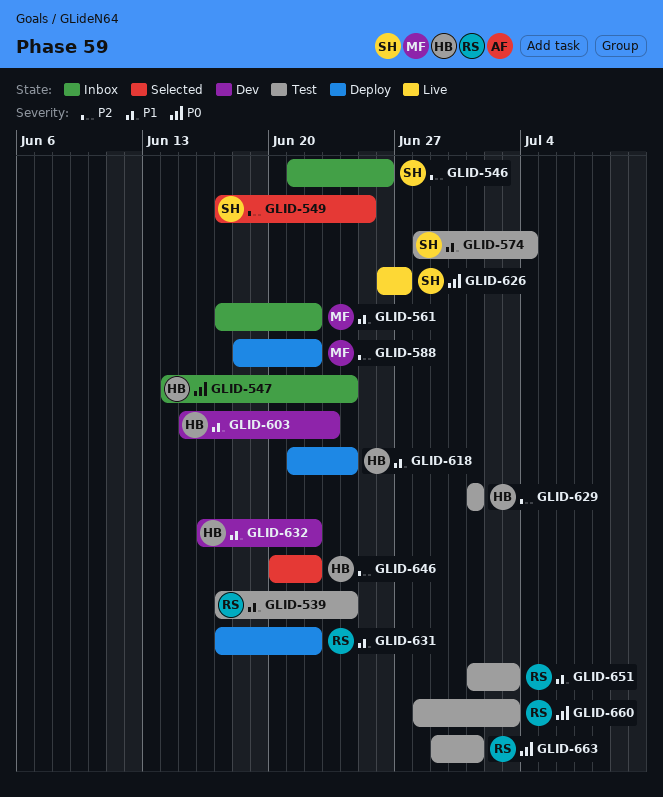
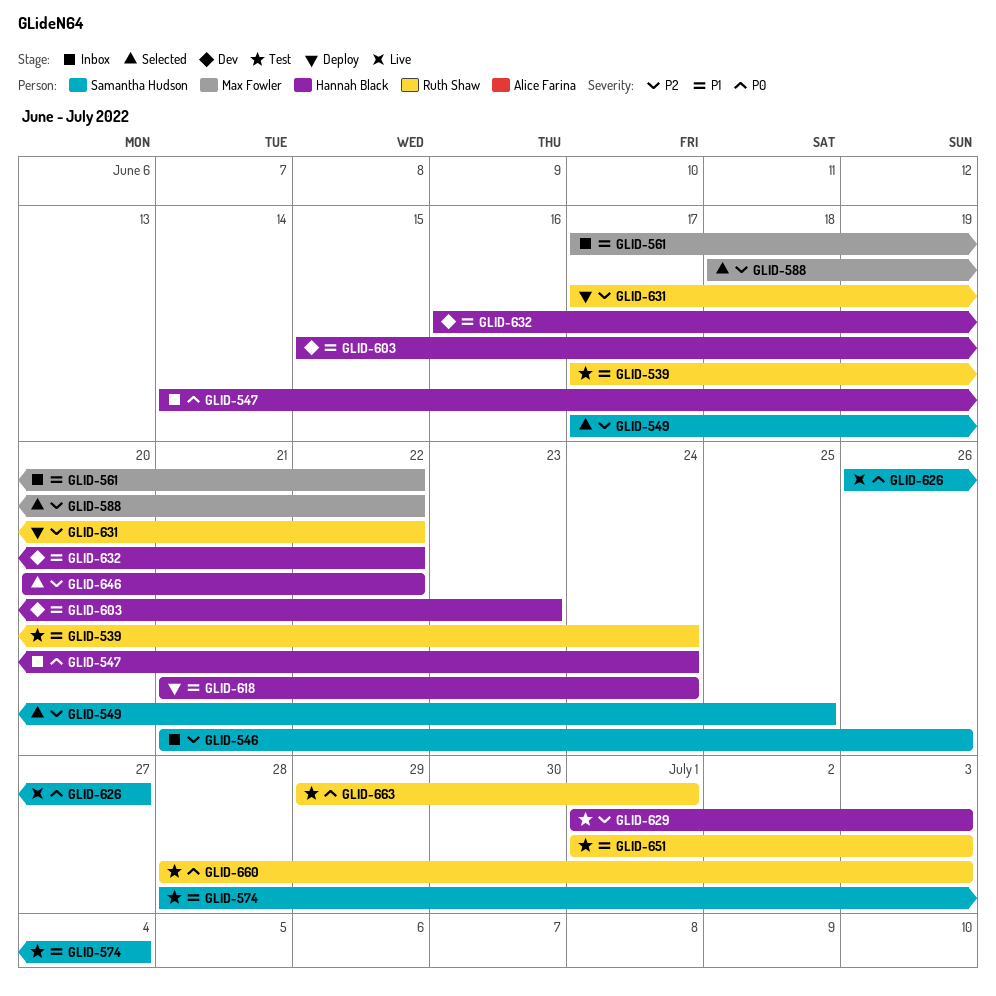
GLID-588, status: Deploy -> Selected
GLID-629, due: Jul 1 -> Jul 3
GLID-631, priority: P1 -> P2

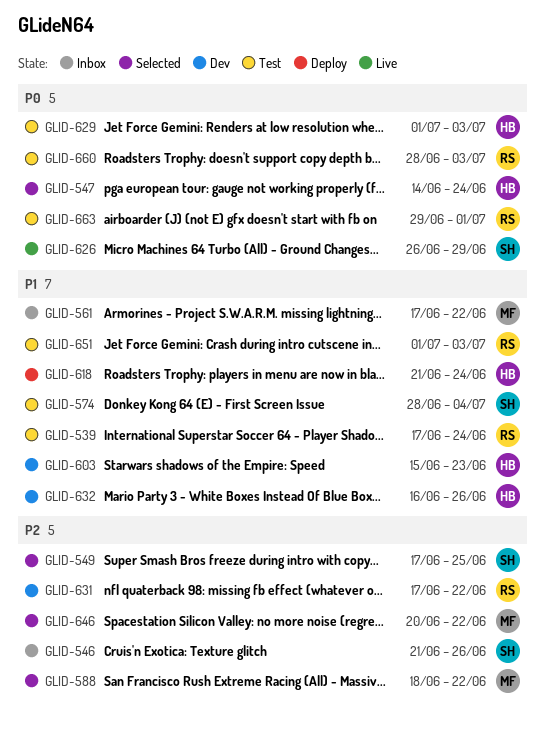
GLID-547, status: Inbox -> Selected
GLID-626, due: Jun 27 -> Jun 29
GLID-629, priority: P2 -> P0
GLID-631, status: Deploy -> Dev
GLID-632, due: Jun 22 -> Jun 26
GLID-646, owner: Hannah Black -> Max Fowler

